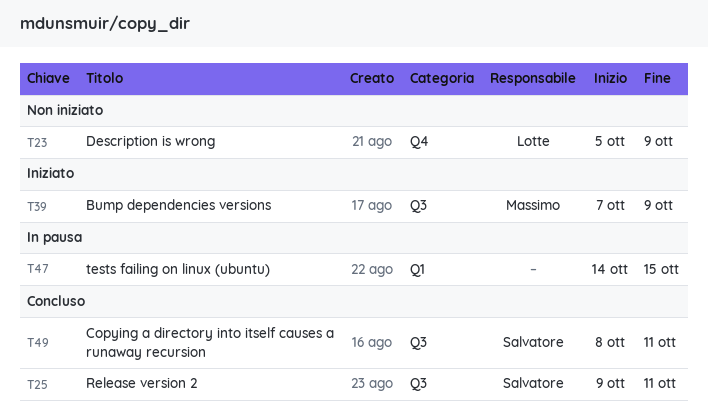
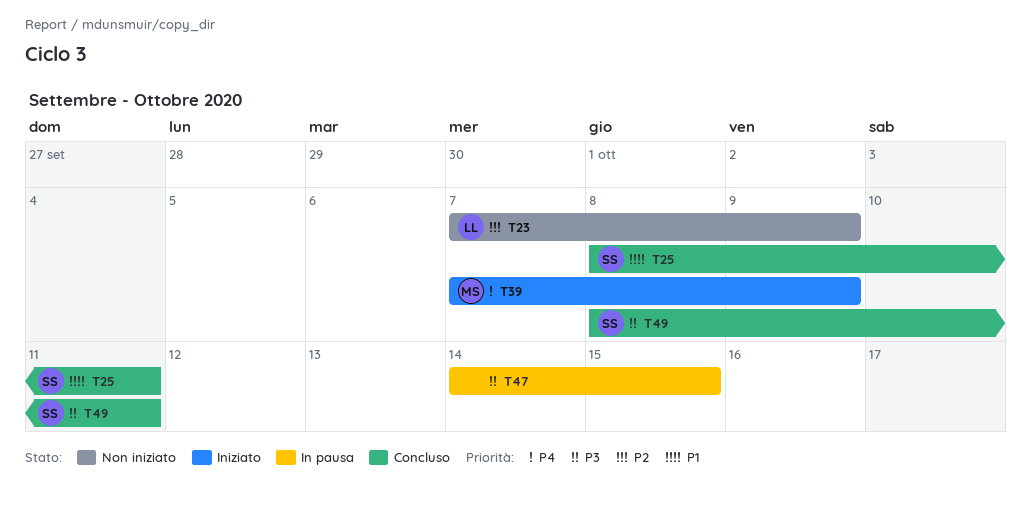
T23, start: Oct 5 -> Oct 7
T25, start: Oct 9 -> Oct 8

